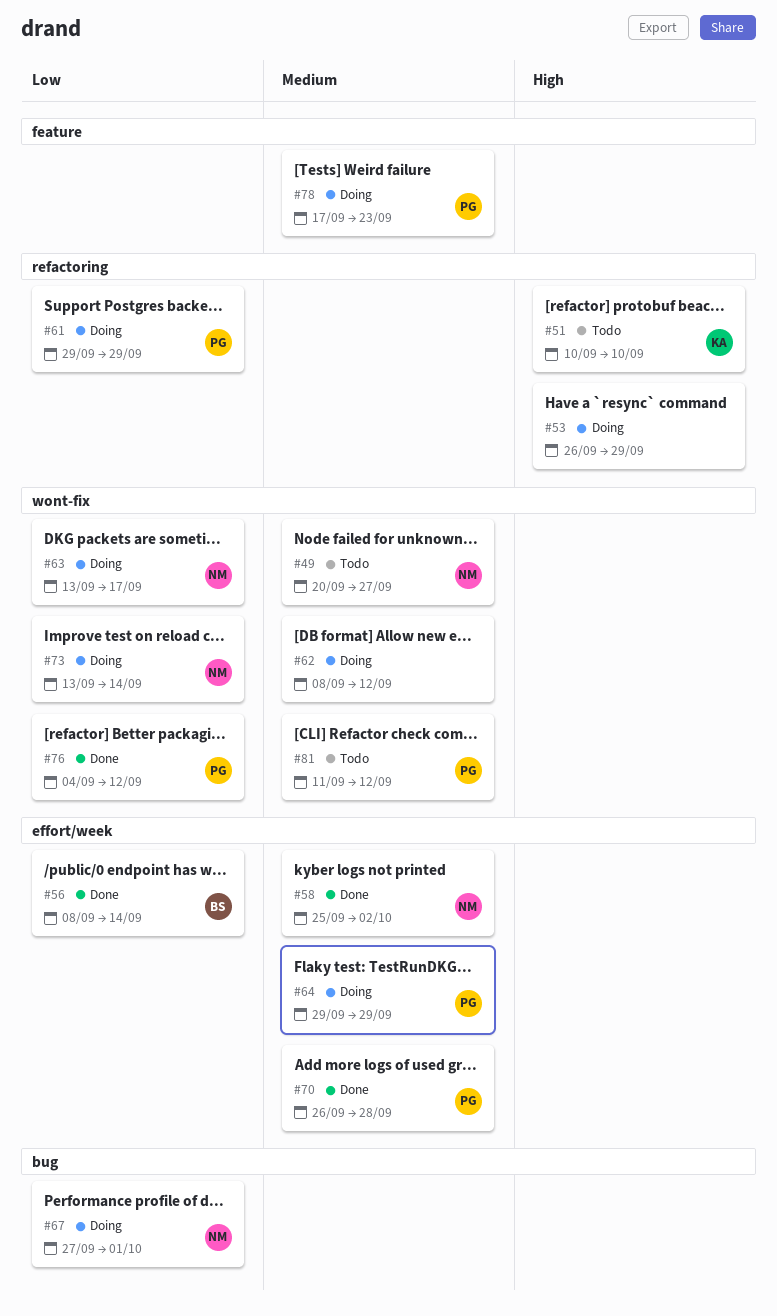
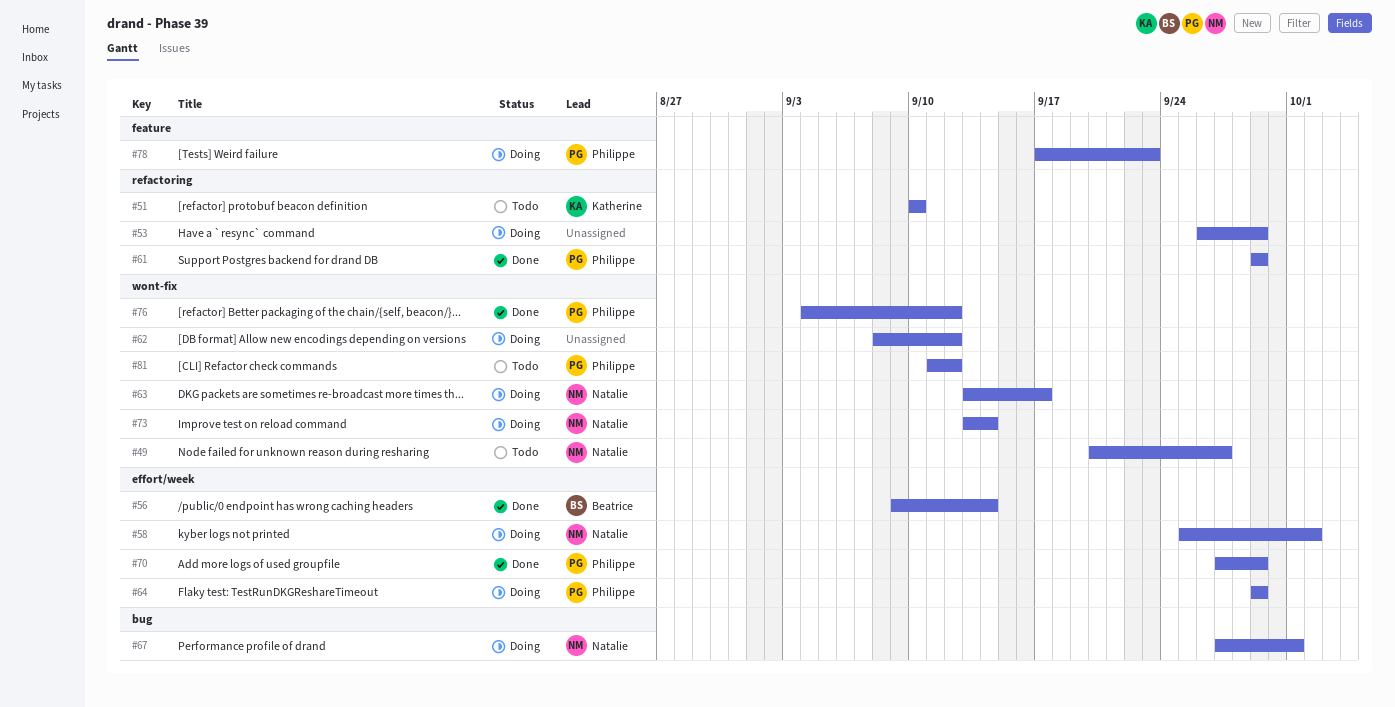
#56, start: Sep 8 -> Sep 9
#58, status: Done -> Doing
#61, status: Doing -> Done
#70, start: Sep 26 -> Sep 27
#70, due: Sep 28 -> Sep 29

